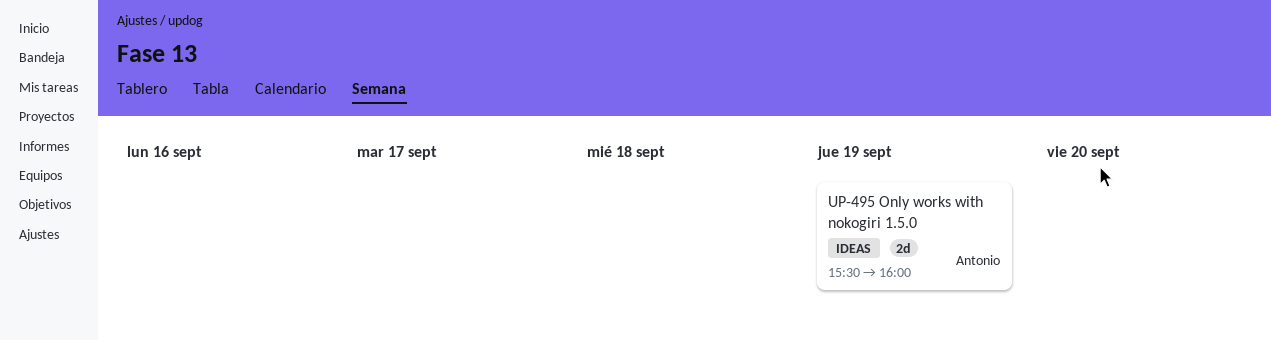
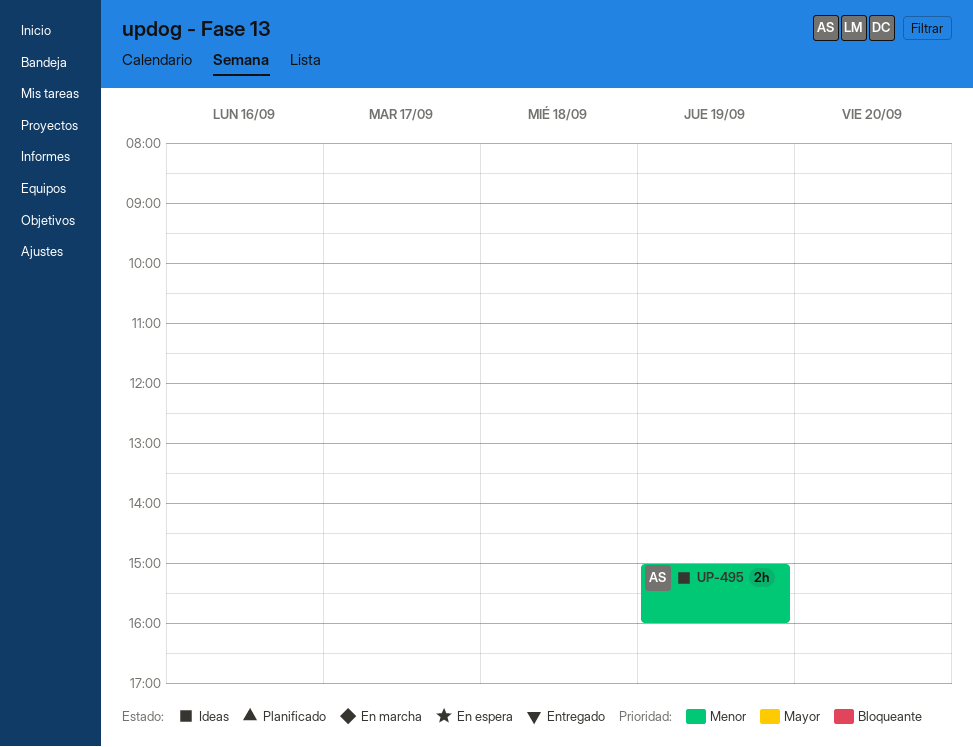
UP-495, estimate: 2d -> 2h
UP-495, begins: 15:30 -> 15:00

